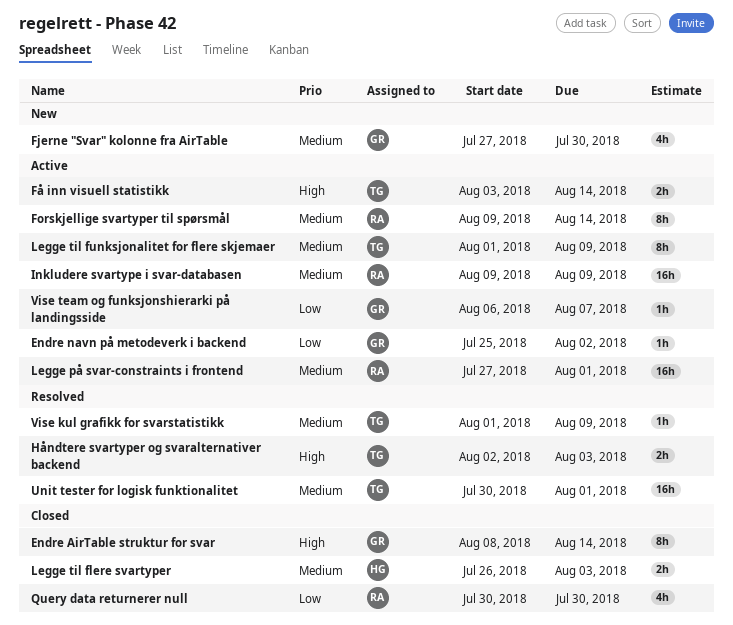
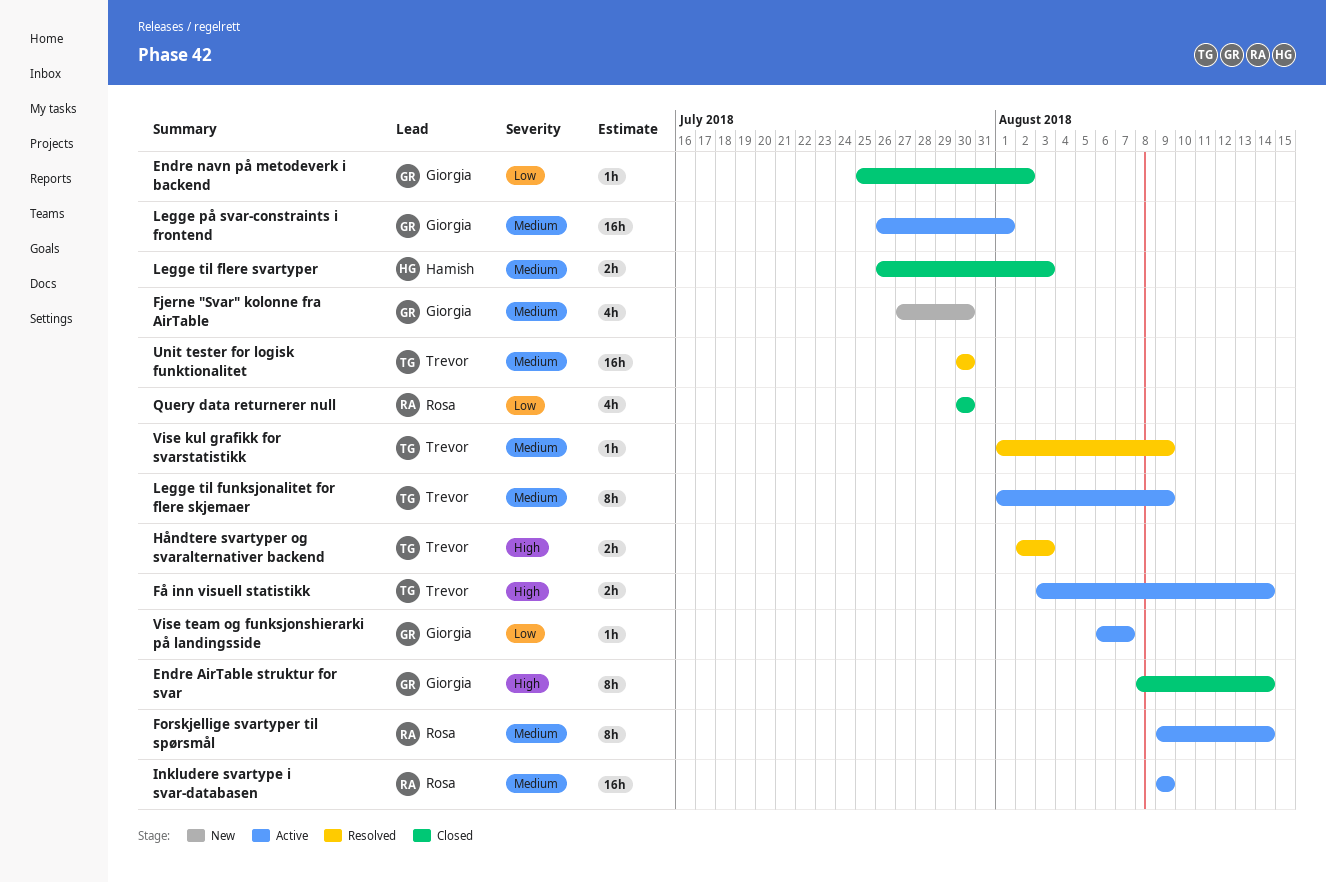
Endre navn på metodeverk i backend, status: Active -> Closed
Legge på svar-constraints i frontend, owner: Rosa -> Giorgia
Legge på svar-constraints i frontend, start: Jul 27 -> Jul 26
Unit tester for logisk funktionalitet, due: Aug 1 -> Jul 30

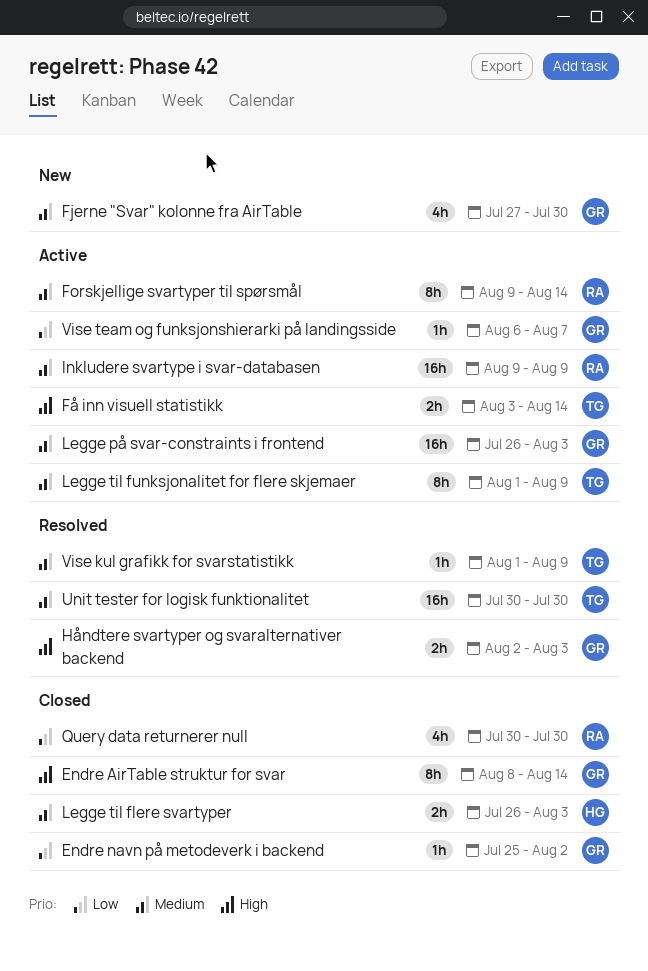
Håndtere svartyper og svaralternativer backend, owner: Trevor -> Giorgia
Legge på svar-constraints i frontend, due: Aug 1 -> Aug 3

